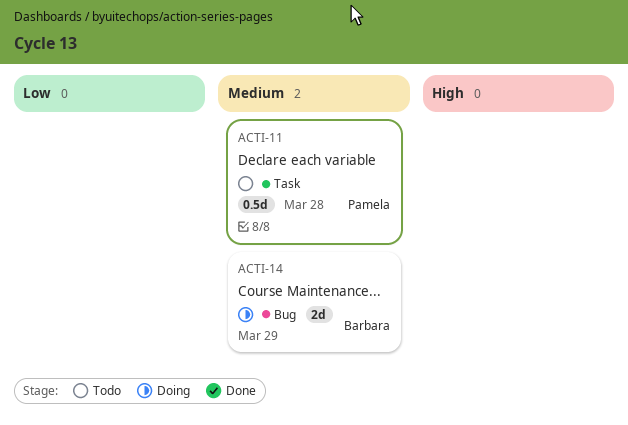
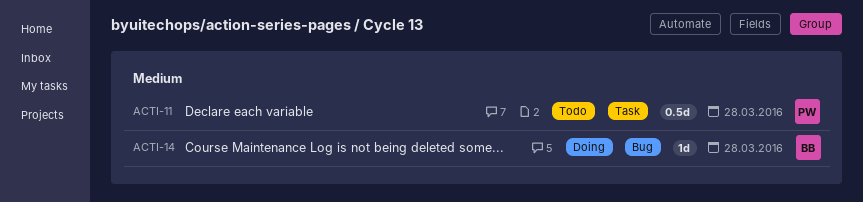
ACTI-14, estimate: 2d -> 1d
ACTI-14, due: Mar 29 -> Mar 28

